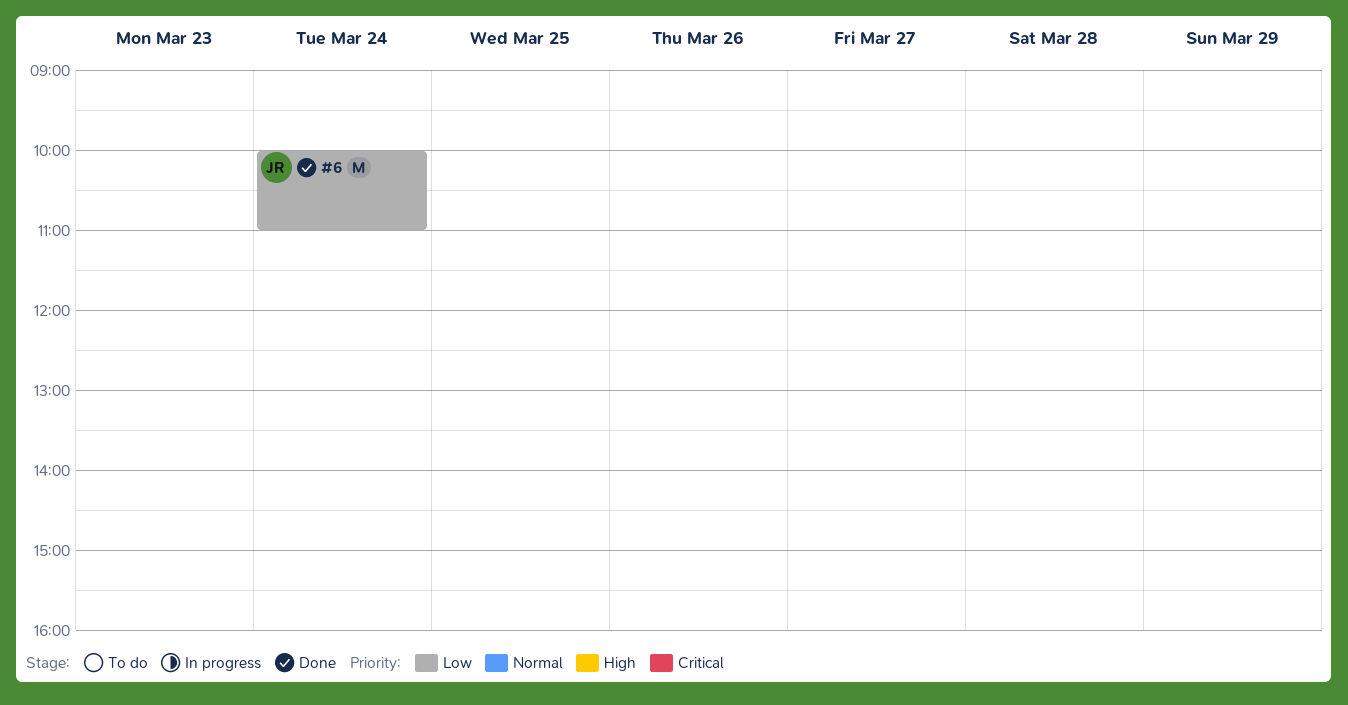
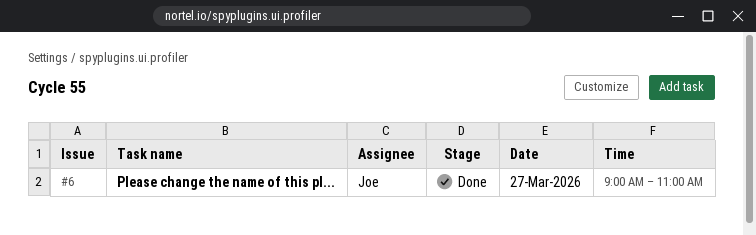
#6, day: Mar 24 -> Mar 27
#6, begins: 10:00 -> 09:00

